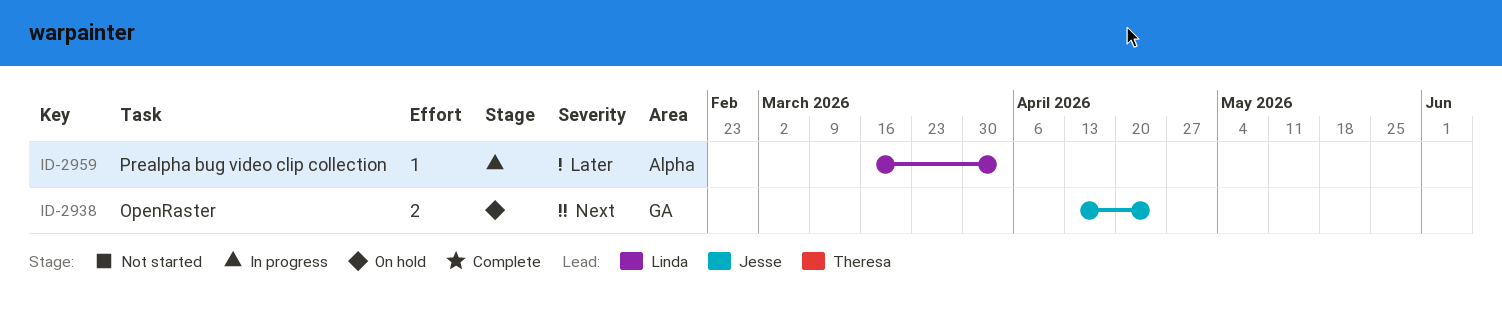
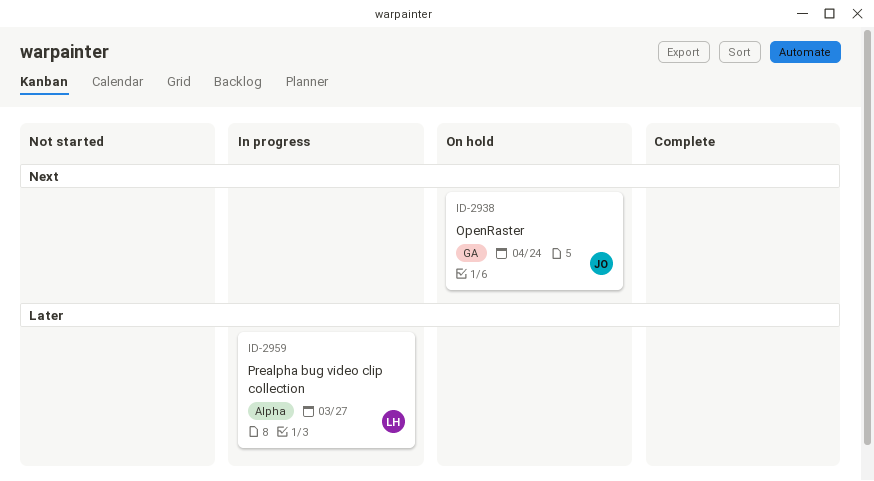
ID-2959, due: Apr 3 -> Mar 27

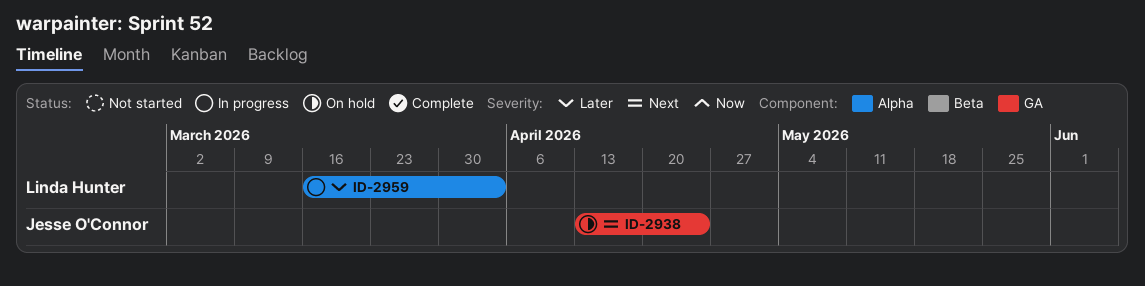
ID-2959, due: Mar 27 -> Apr 3

